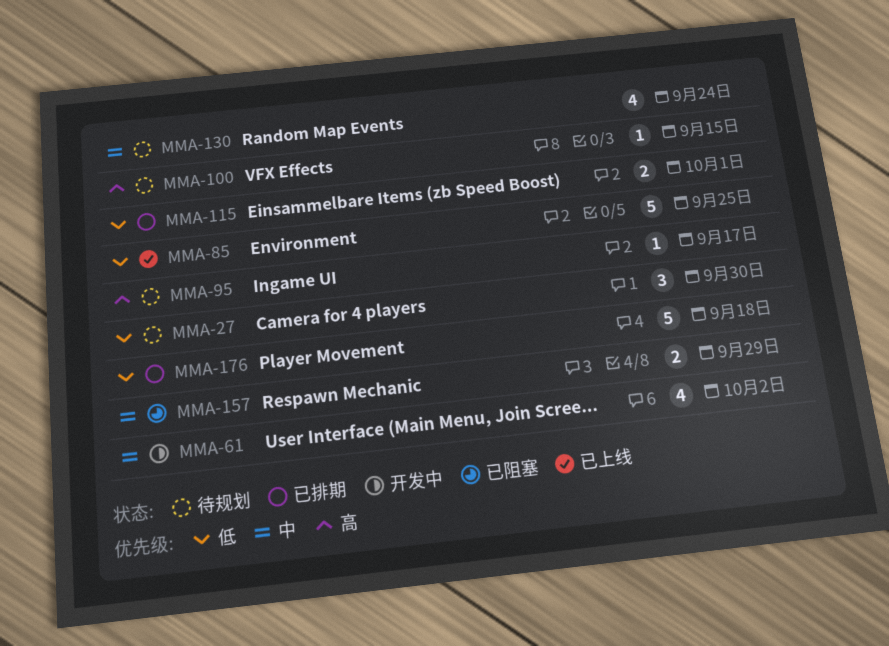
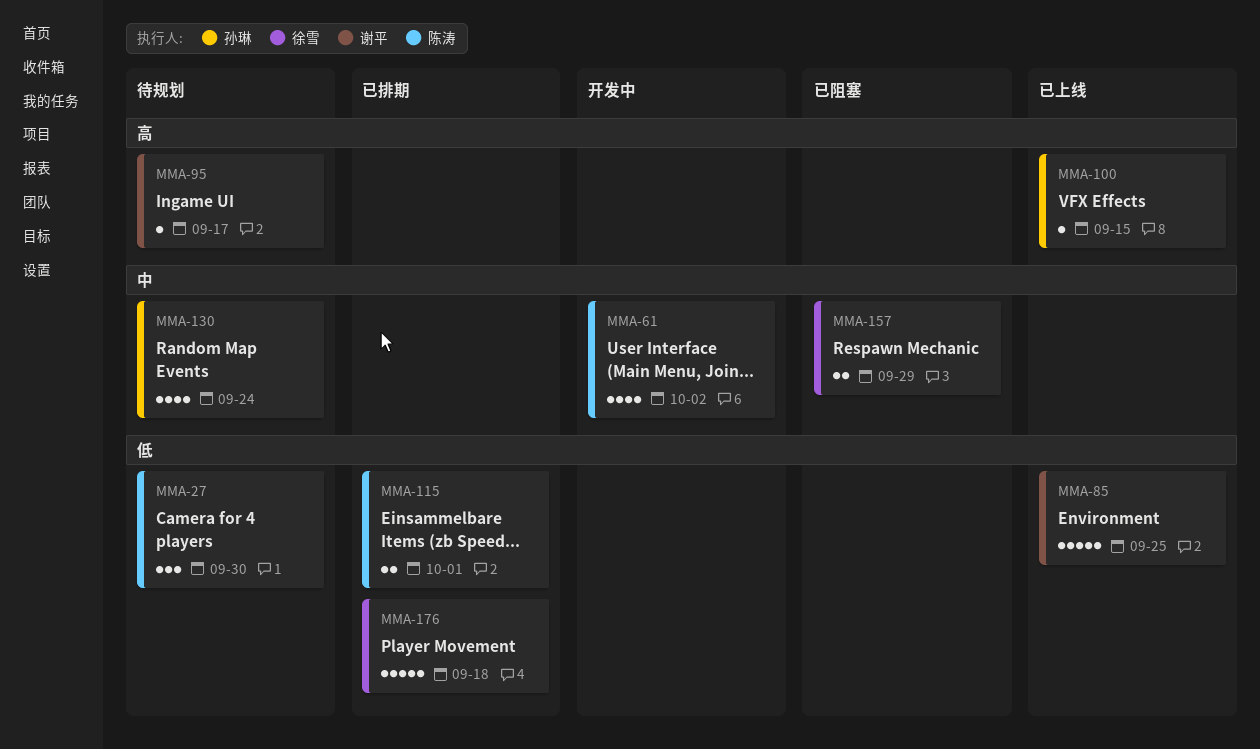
MMA-100, status: 待规划 -> 已上线

